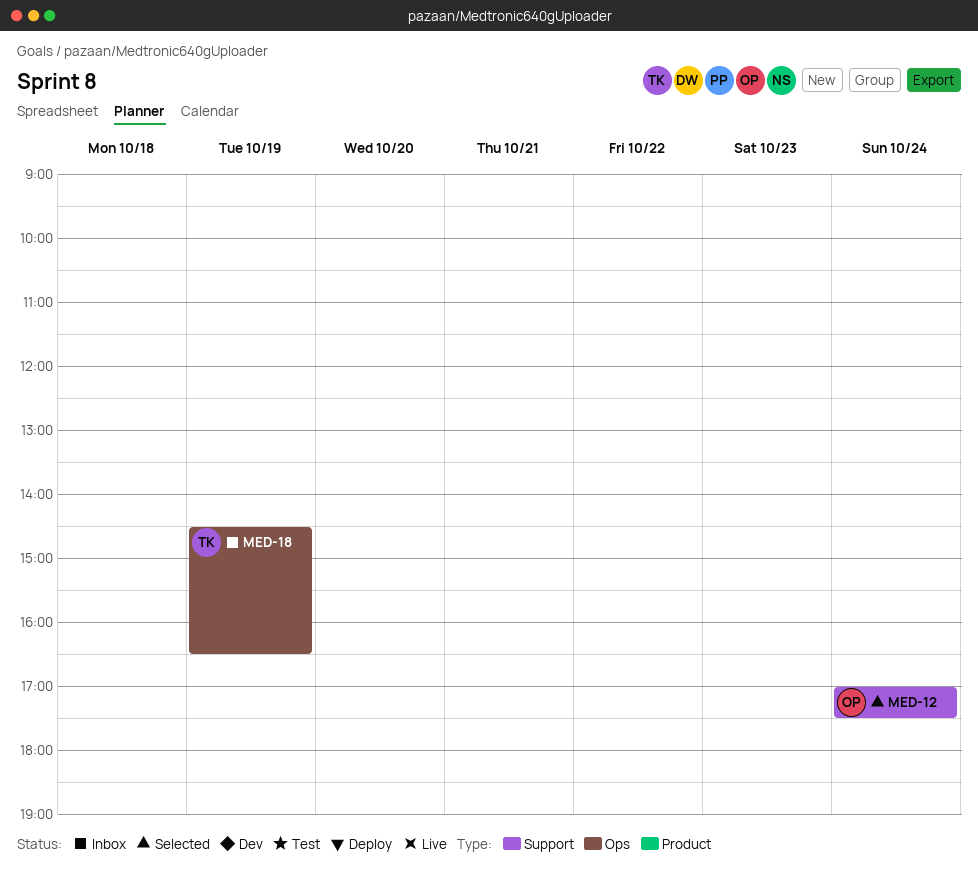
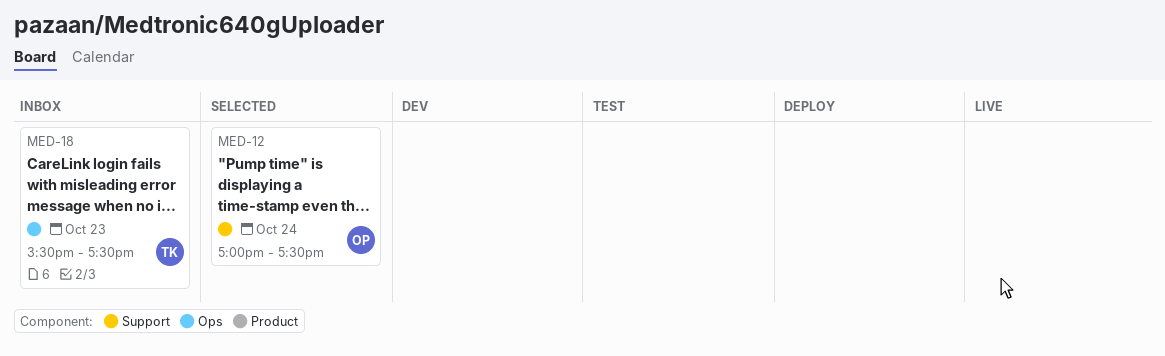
MED-18, day: Oct 19 -> Oct 23
MED-18, begins: 14:30 -> 15:30
MED-18, ends: 16:30 -> 17:30

